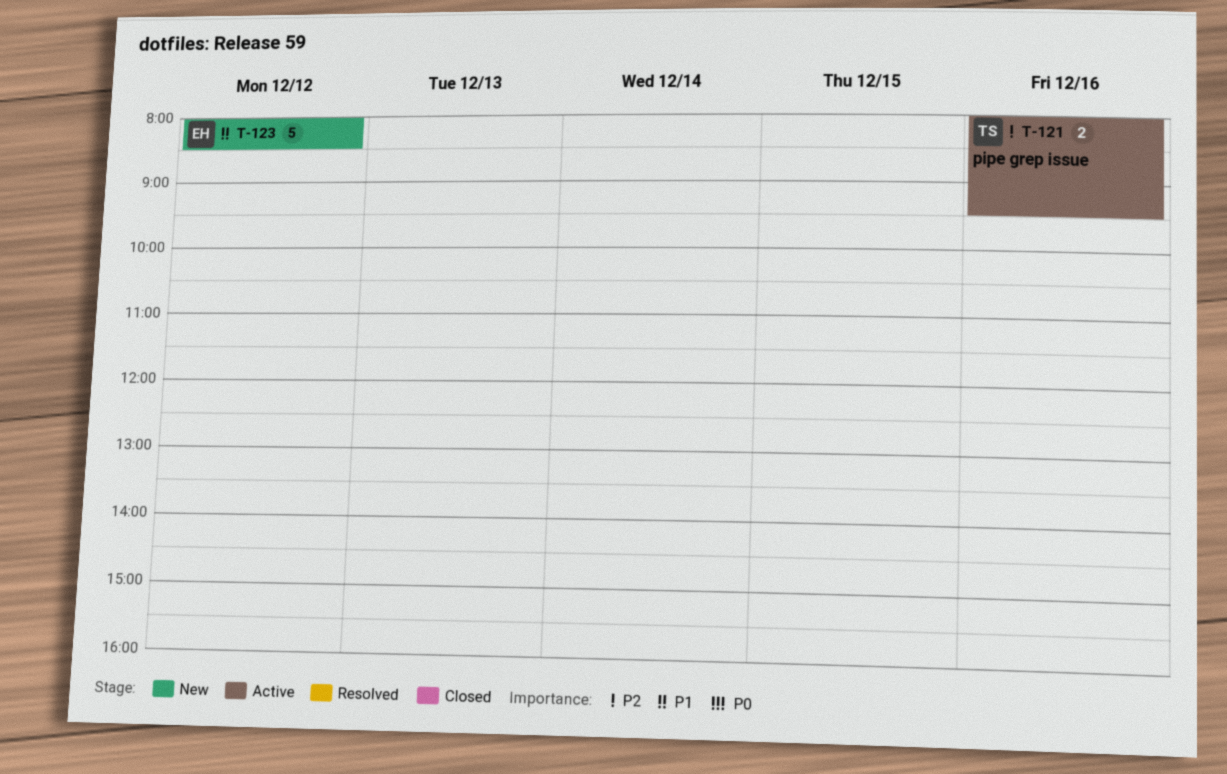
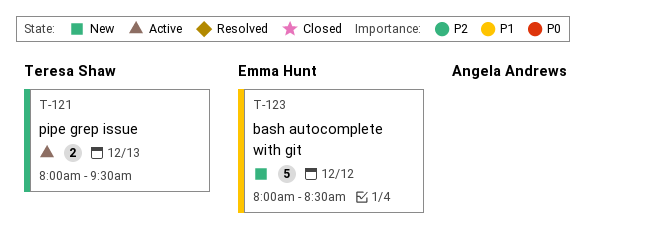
T-121, day: Dec 16 -> Dec 13

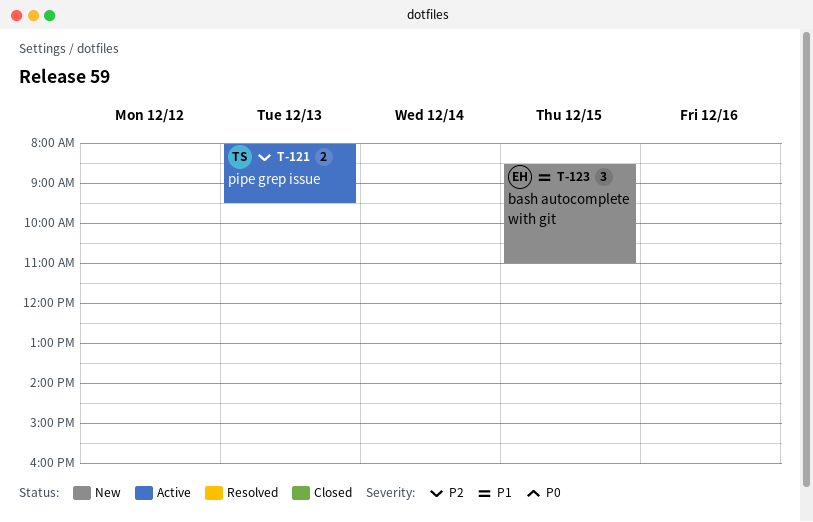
T-123, estimate: 5 -> 3
T-123, day: Dec 12 -> Dec 15
T-123, begins: 08:00 -> 08:30
T-123, ends: 08:30 -> 11:00

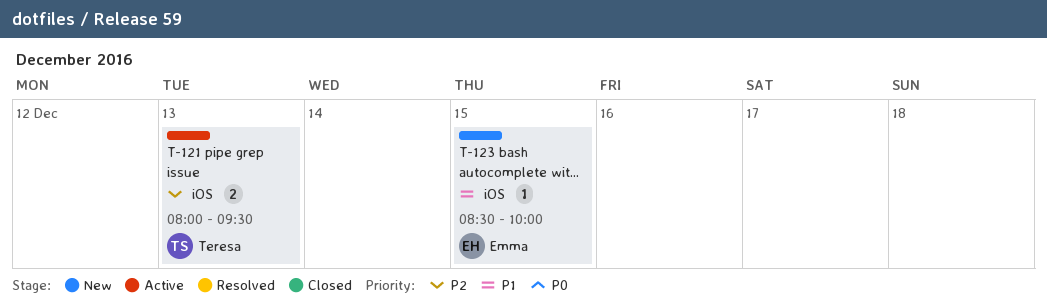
T-123, estimate: 3 -> 1
T-123, ends: 11:00 -> 10:00

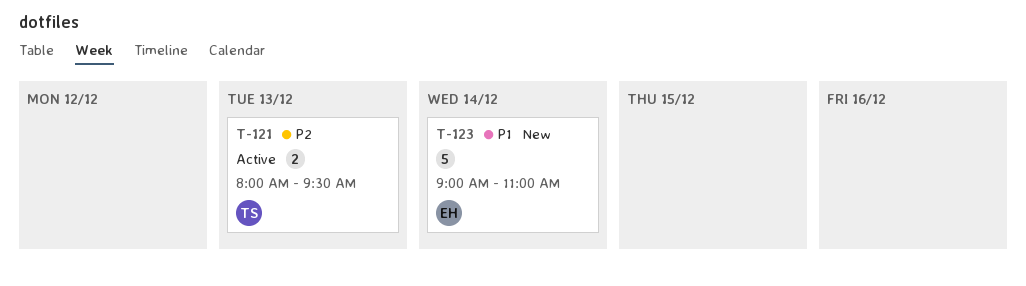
T-123, estimate: 1 -> 5
T-123, day: Dec 15 -> Dec 14
T-123, begins: 08:30 -> 09:00
T-123, ends: 10:00 -> 11:00

